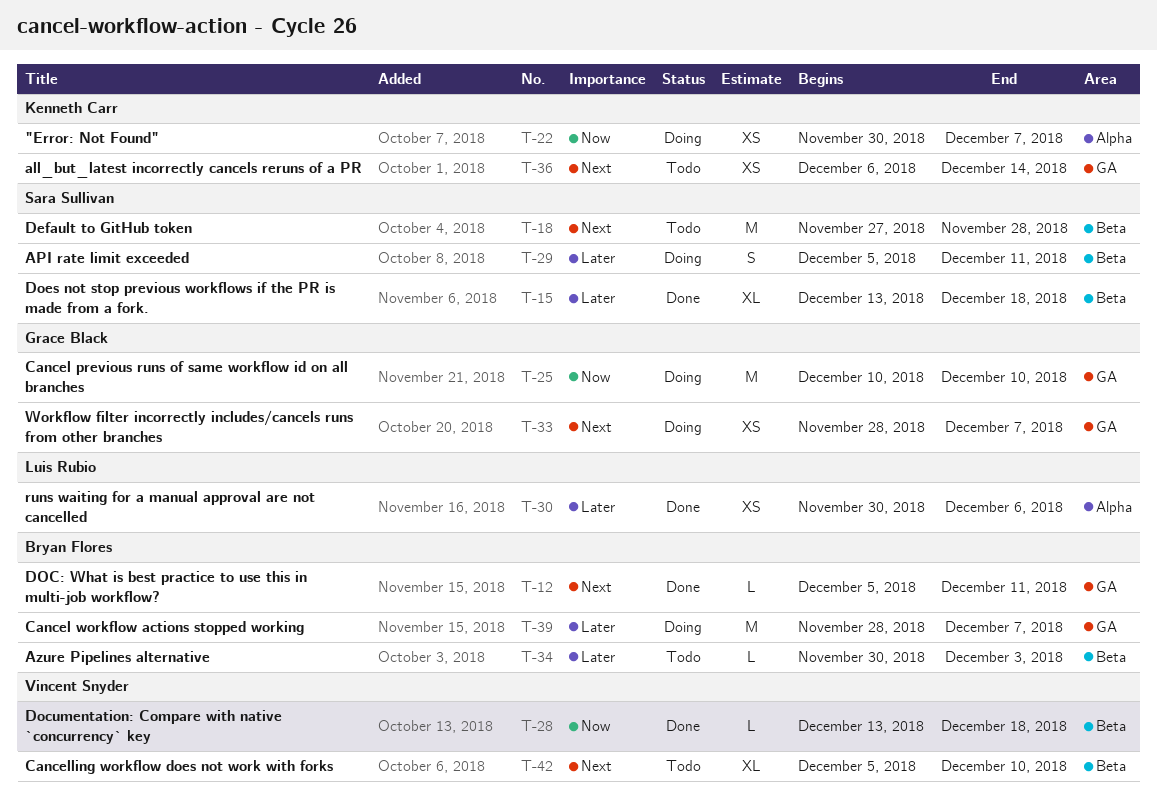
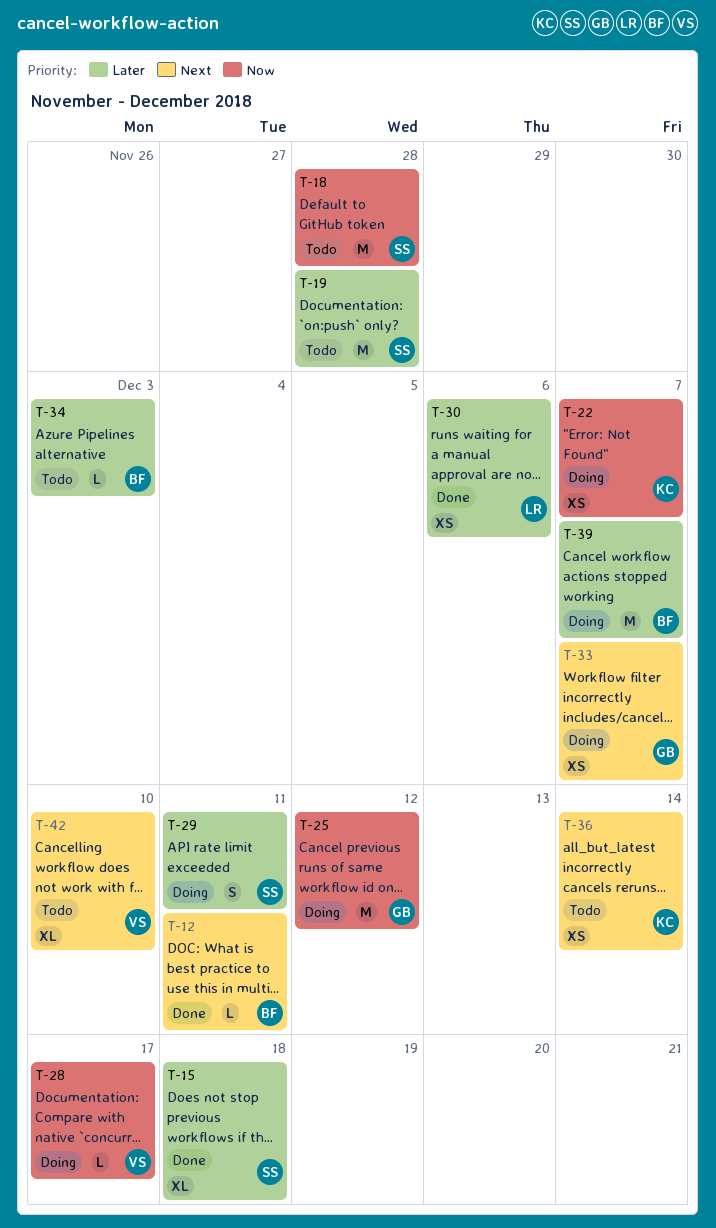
T-18, priority: Next -> Now
T-19: none -> present
T-25, due: Dec 10 -> Dec 12
T-28, status: Done -> Doing
T-28, due: Dec 18 -> Dec 17

